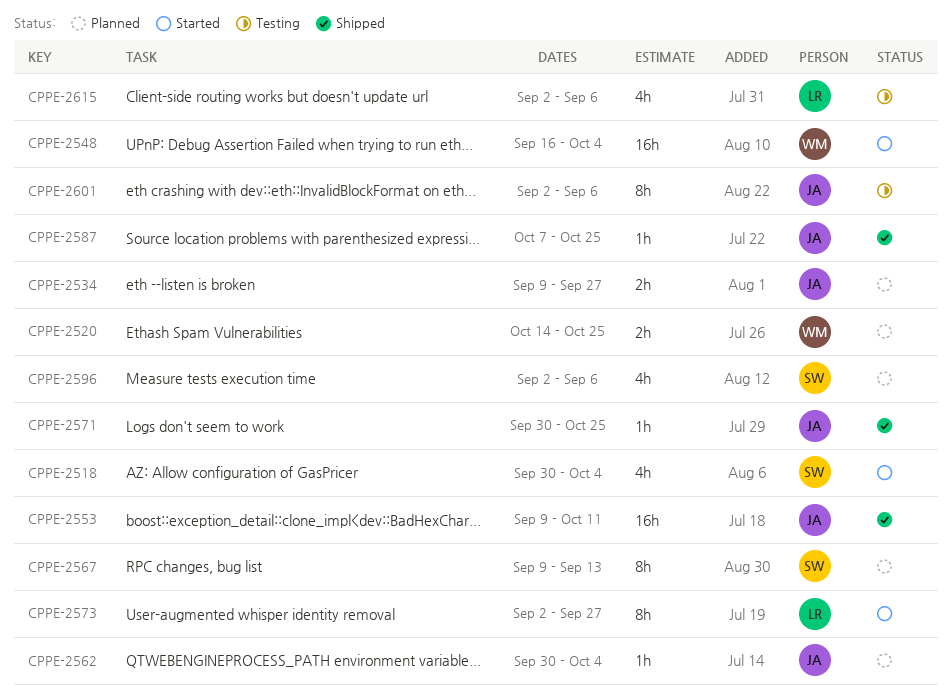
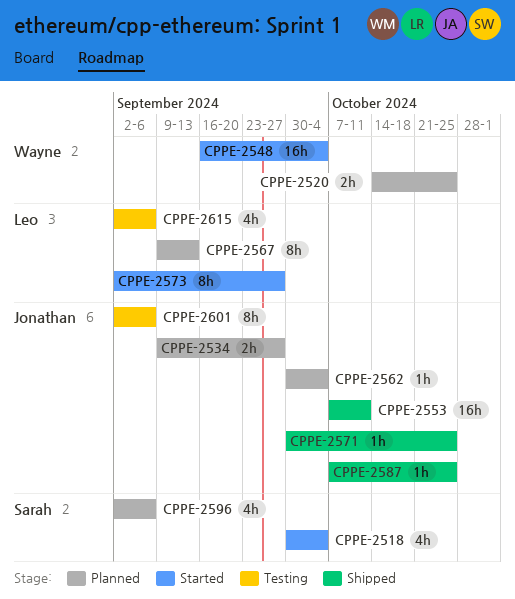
CPPE-2553, start: Sep 9 -> Oct 7
CPPE-2567, owner: Sarah -> Leo

